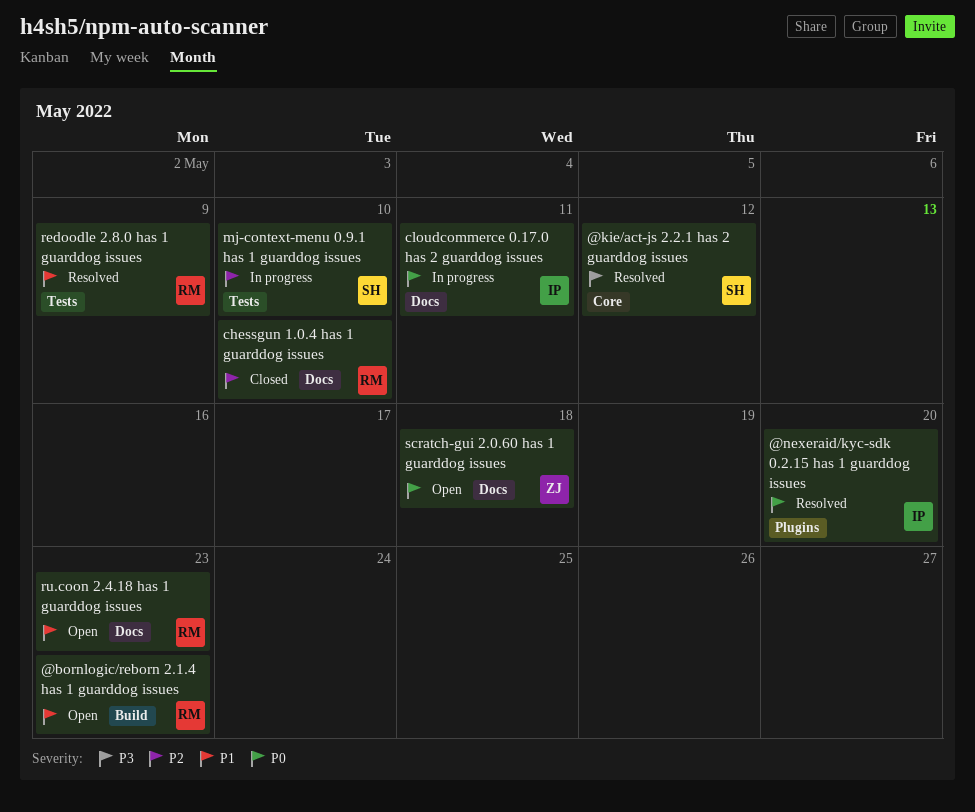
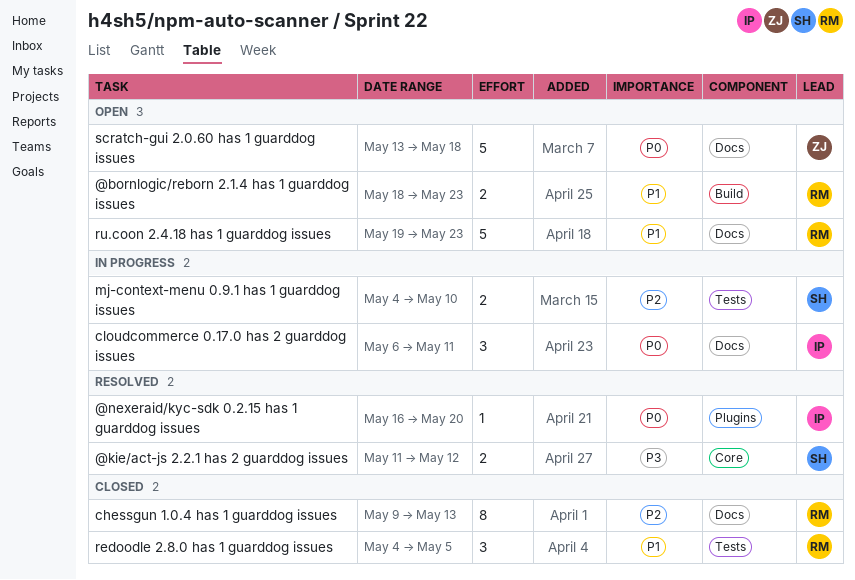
chessgun 1.0.4 has 1 guarddog issues, due: May 10 -> May 13
redoodle 2.8.0 has 1 guarddog issues, status: Resolved -> Closed
redoodle 2.8.0 has 1 guarddog issues, due: May 9 -> May 5

